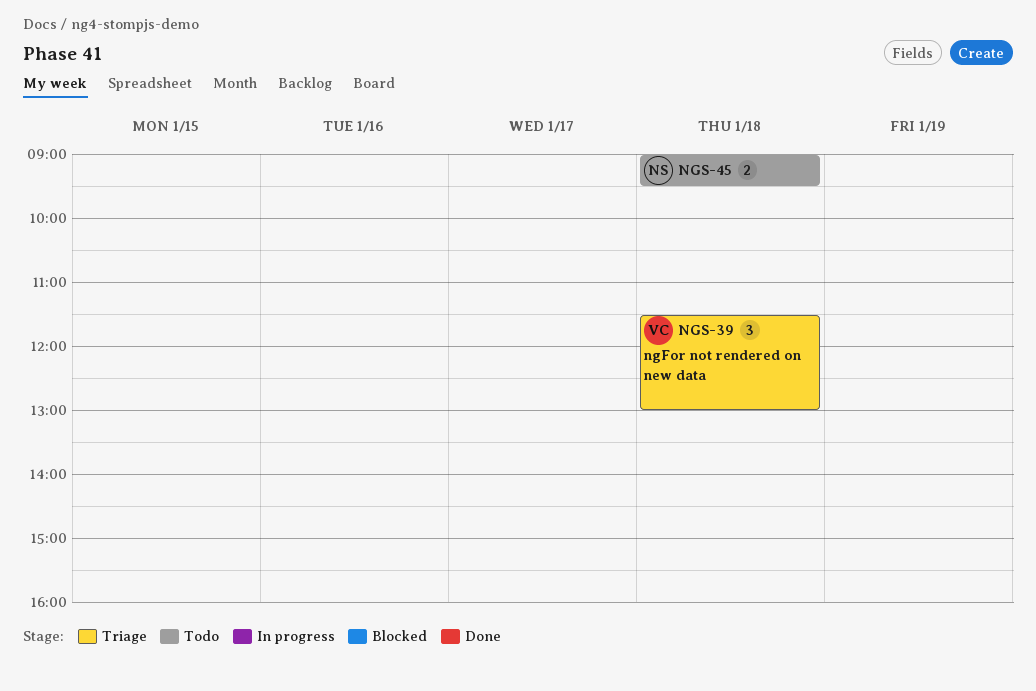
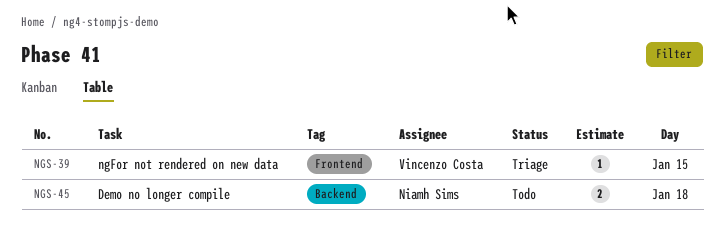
NGS-39, estimate: 3 -> 1
NGS-39, day: Jan 18 -> Jan 15

